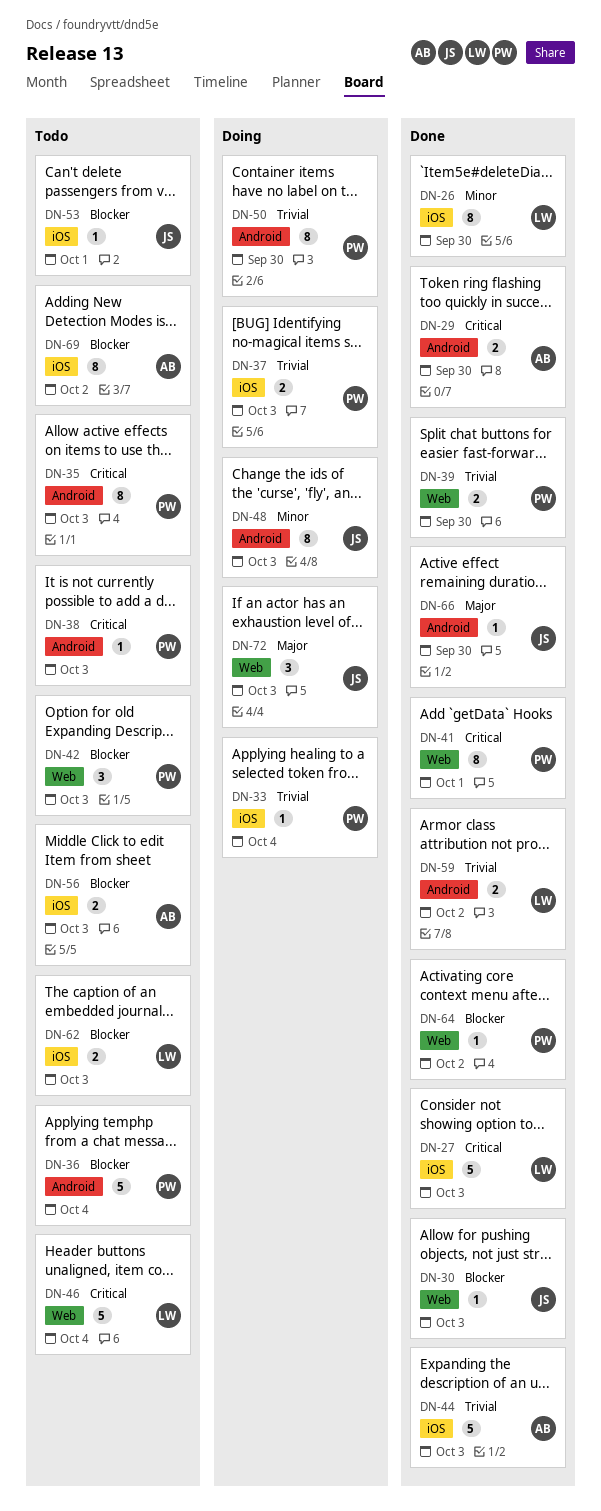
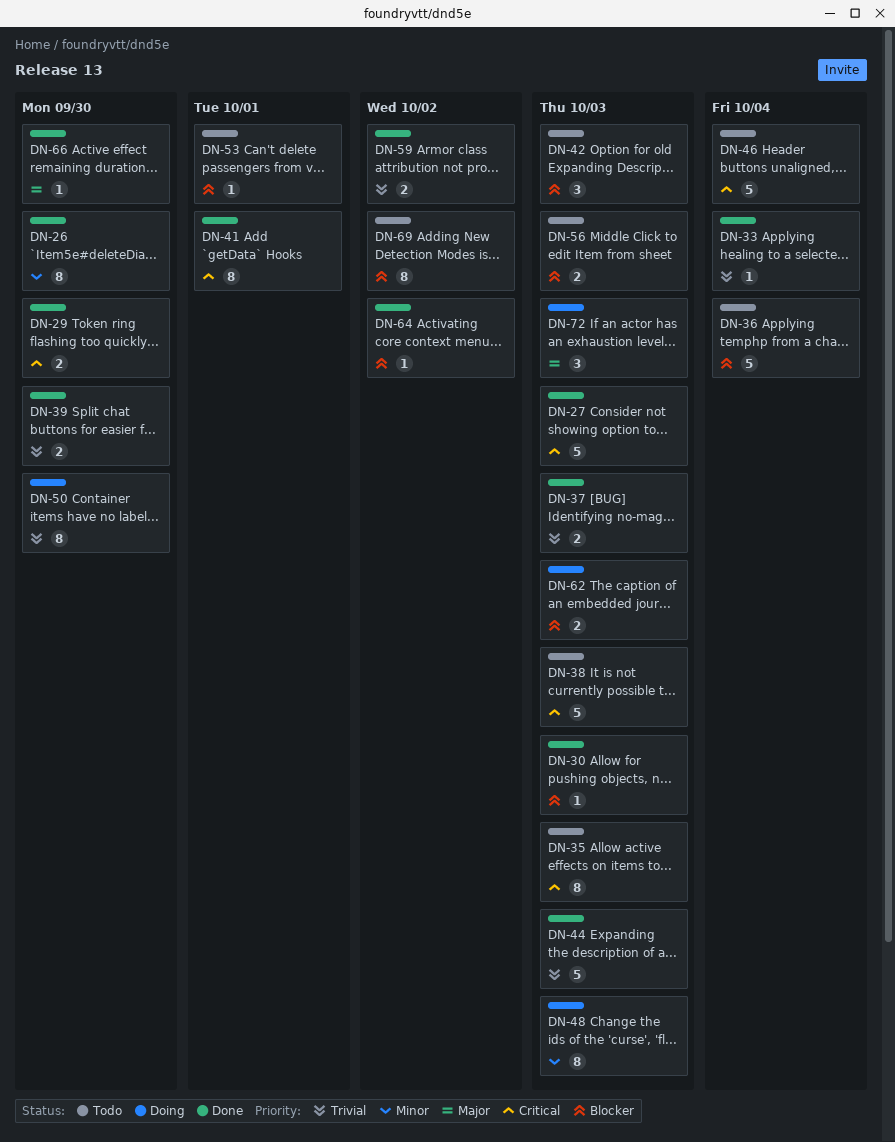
DN-33, status: Doing -> Done
DN-37, status: Doing -> Done
DN-38, estimate: 1 -> 5
DN-62, status: Todo -> Doing

